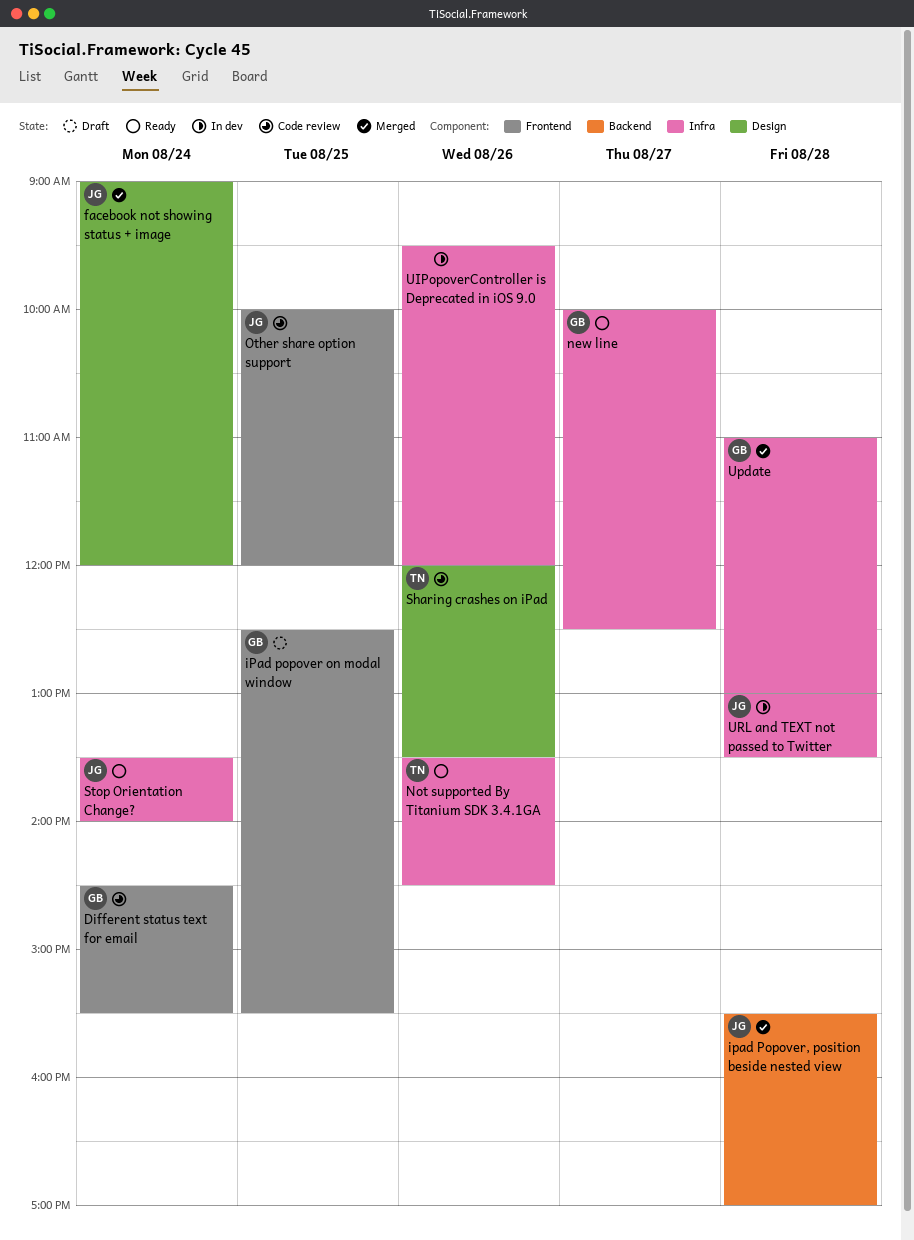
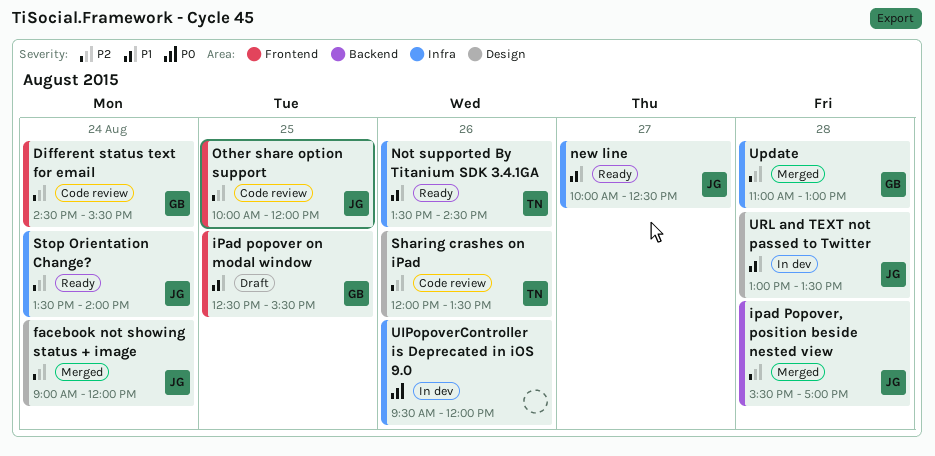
new line, owner: GB -> JG
URL and TEXT not passed to Twitter, label: Infra -> Design

